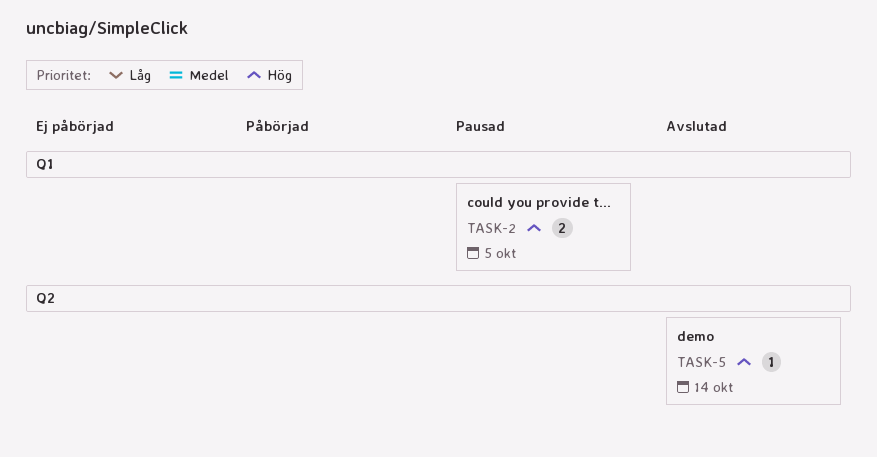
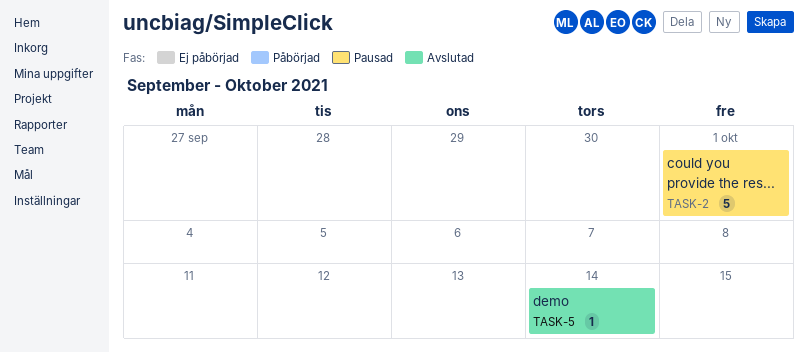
TASK-2, estimate: 2 -> 5
TASK-2, due: Oct 5 -> Oct 1

